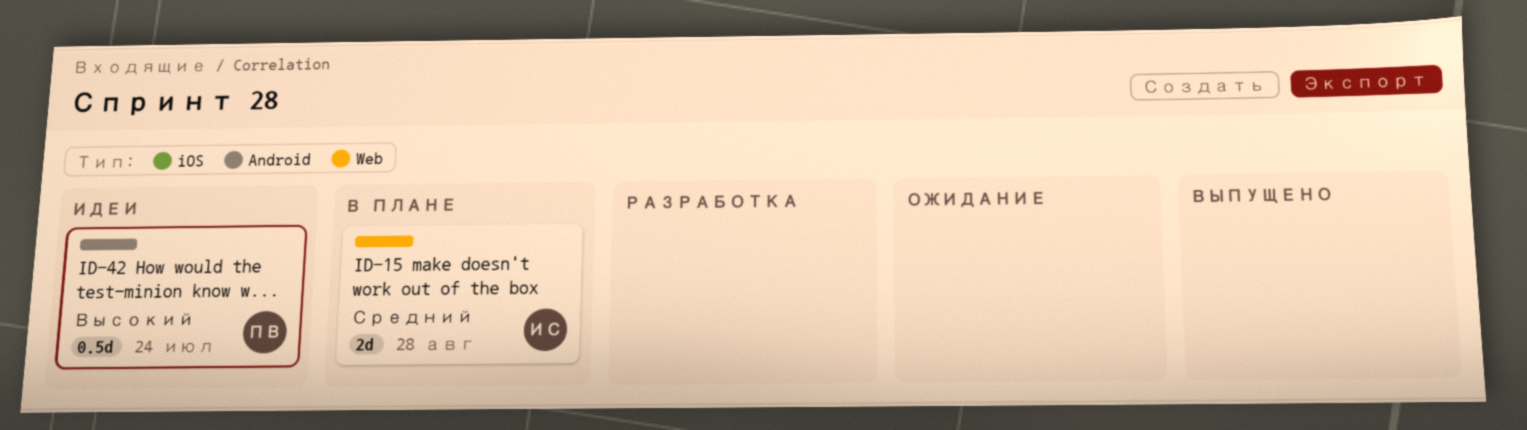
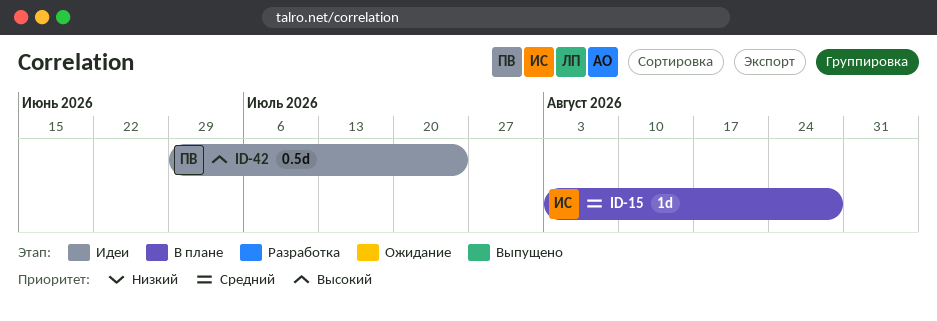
ID-15, estimate: 2d -> 1d

